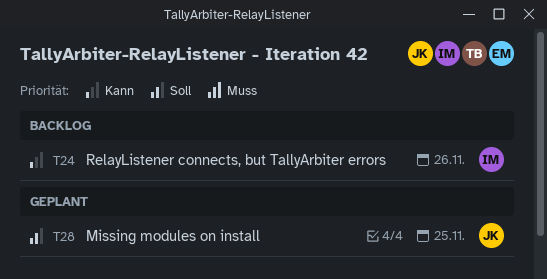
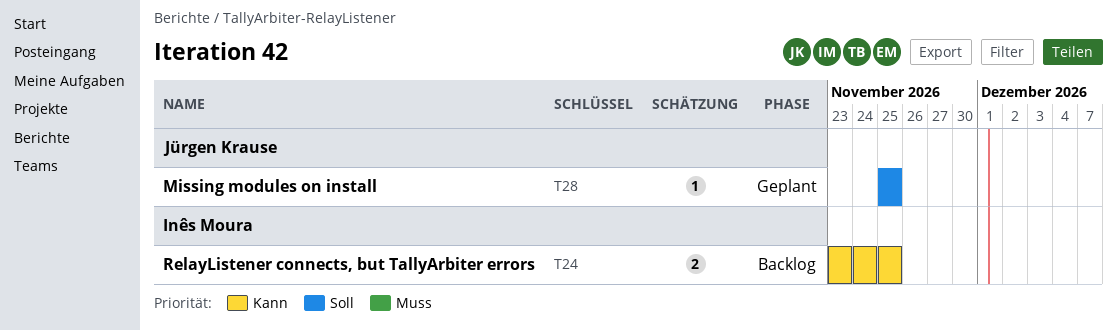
T24, due: Nov 26 -> Nov 25

